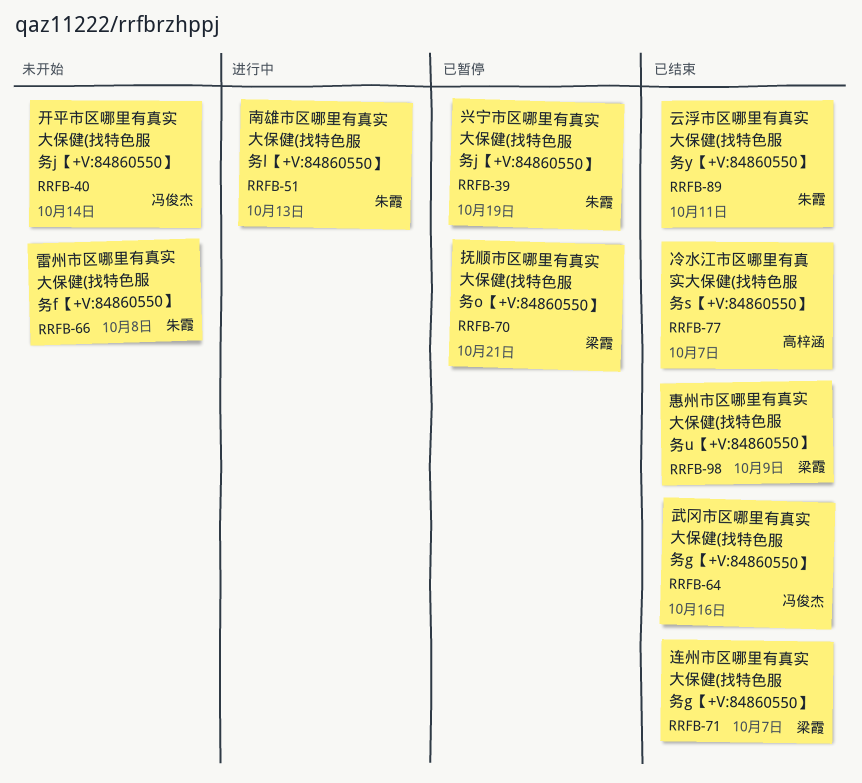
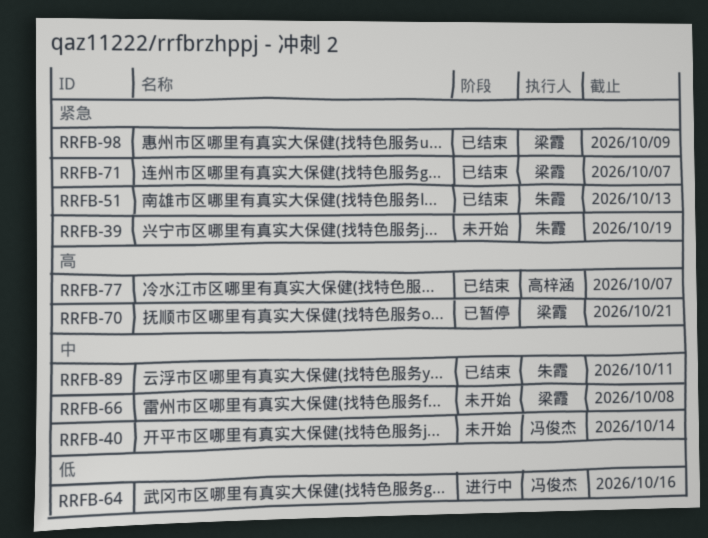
RRFB-39, status: 已暂停 -> 未开始
RRFB-51, status: 进行中 -> 已结束
RRFB-64, status: 已结束 -> 进行中
RRFB-66, owner: 朱霞 -> 梁霞

